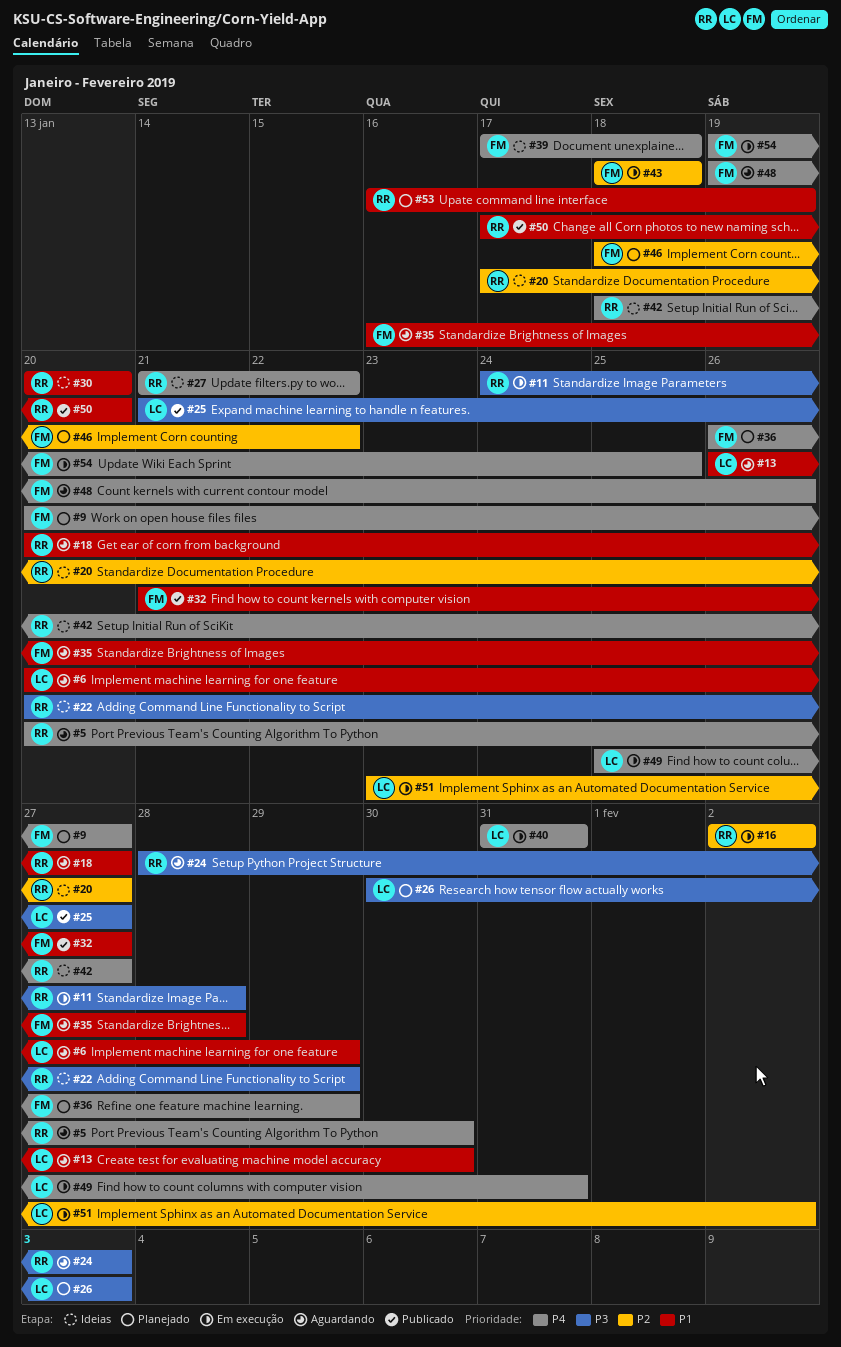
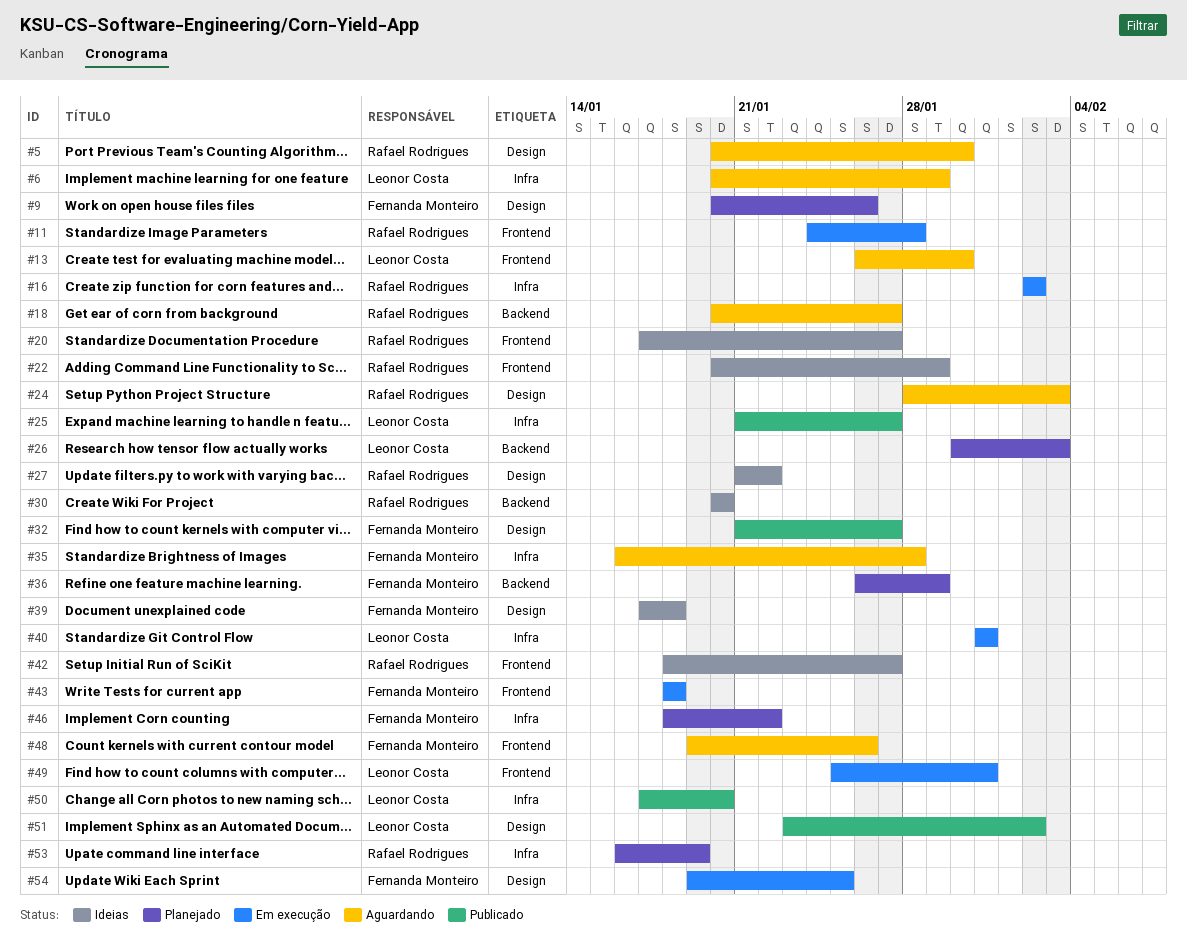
#9, due: Jan 27 -> Jan 26
#50, owner: Rafael Rodrigues -> Leonor Costa
#51, status: Em execução -> Publicado

